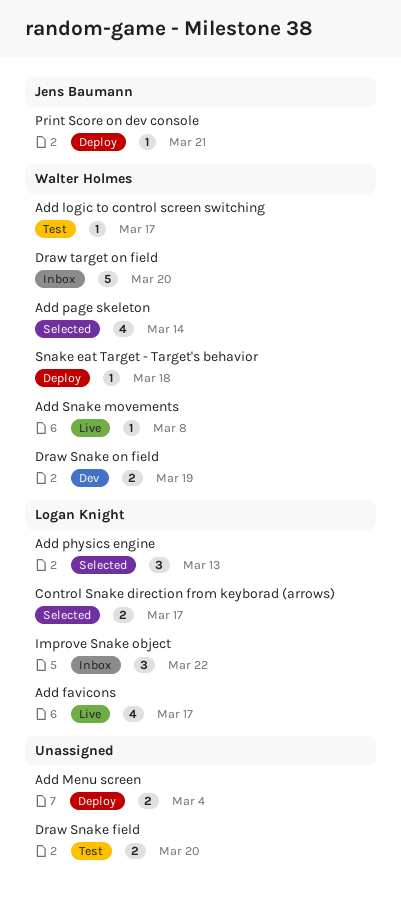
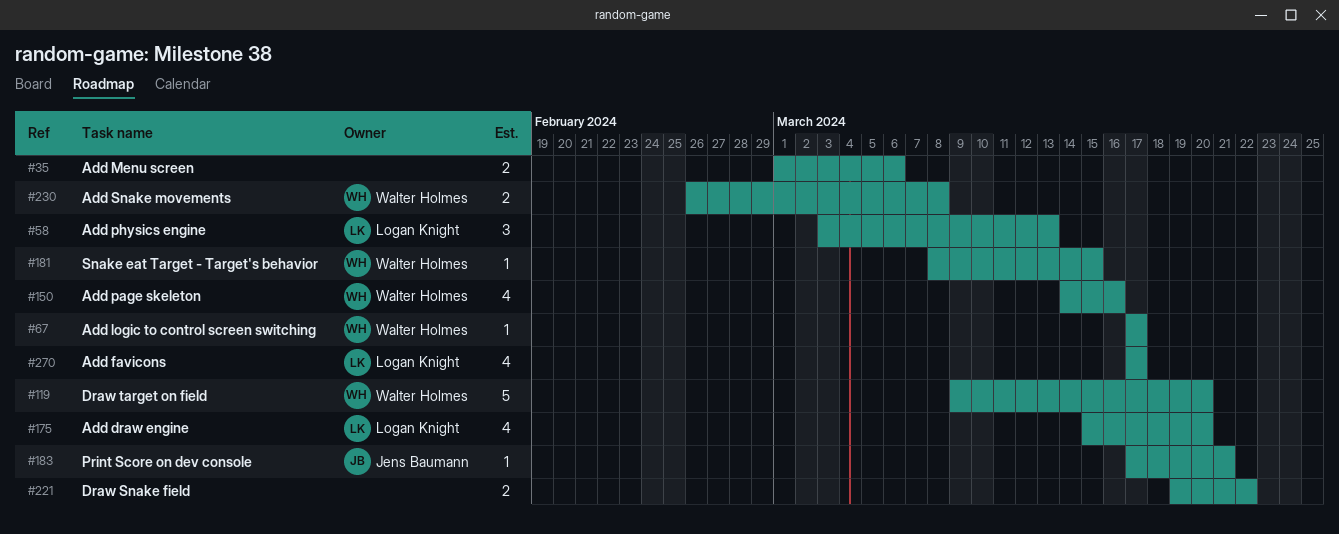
Add draw engine: none -> present
Add Menu screen, due: Mar 4 -> Mar 6
Add page skeleton, due: Mar 14 -> Mar 16
Add Snake movements, estimate: 1 -> 2
Control Snake direction from keyborad (arrows): present -> none
Draw Snake field, due: Mar 20 -> Mar 22
Draw Snake on field: present -> none
Improve Snake object: present -> none
Snake eat Target - Target's behavior, due: Mar 18 -> Mar 15

